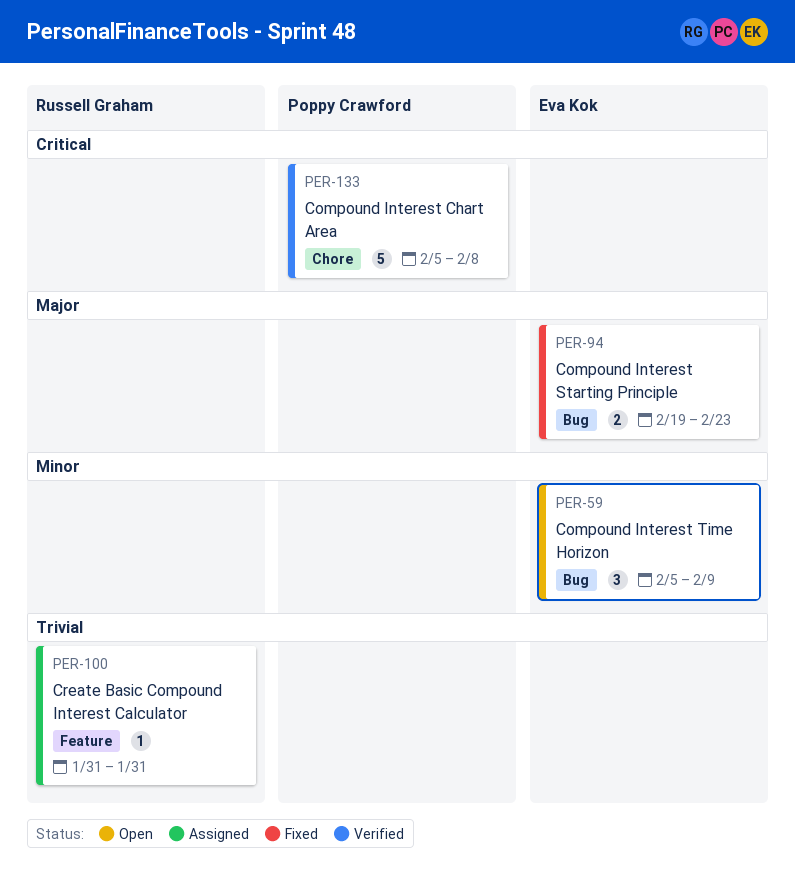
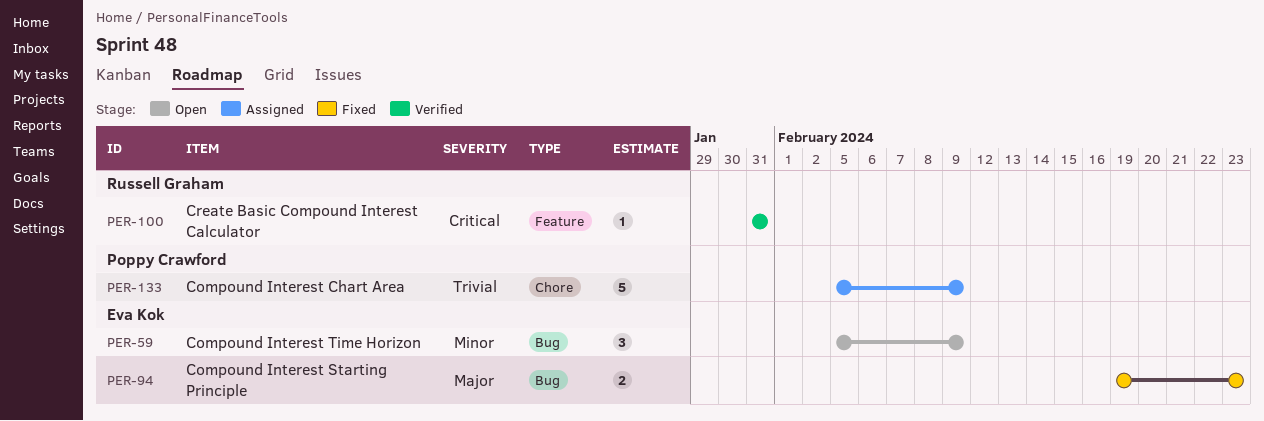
PER-100, status: Assigned -> Verified
PER-100, priority: Trivial -> Critical
PER-133, status: Verified -> Assigned
PER-133, priority: Critical -> Trivial
PER-133, due: Feb 8 -> Feb 9

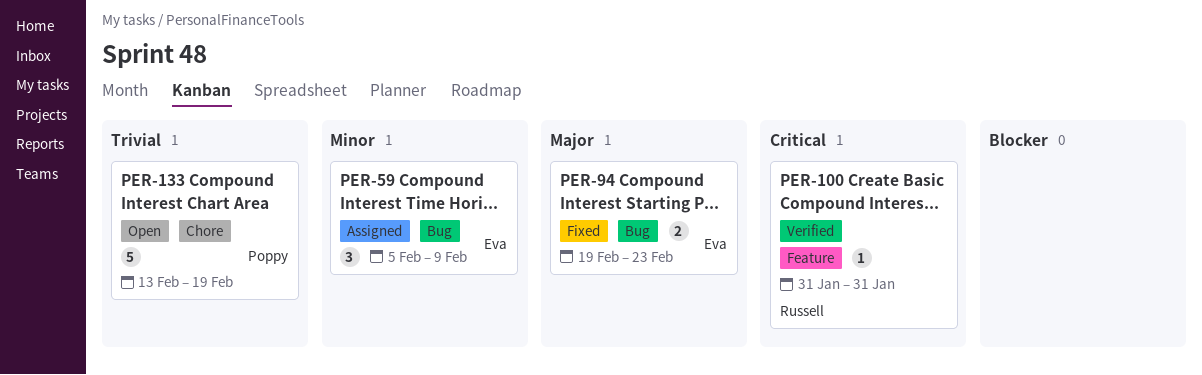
PER-59, status: Open -> Assigned
PER-133, status: Assigned -> Open
PER-133, start: Feb 5 -> Feb 13
PER-133, due: Feb 9 -> Feb 19

